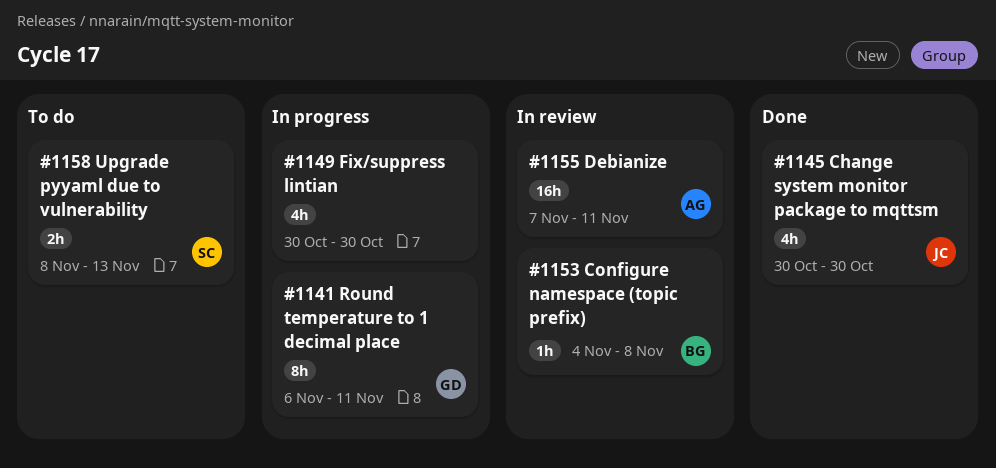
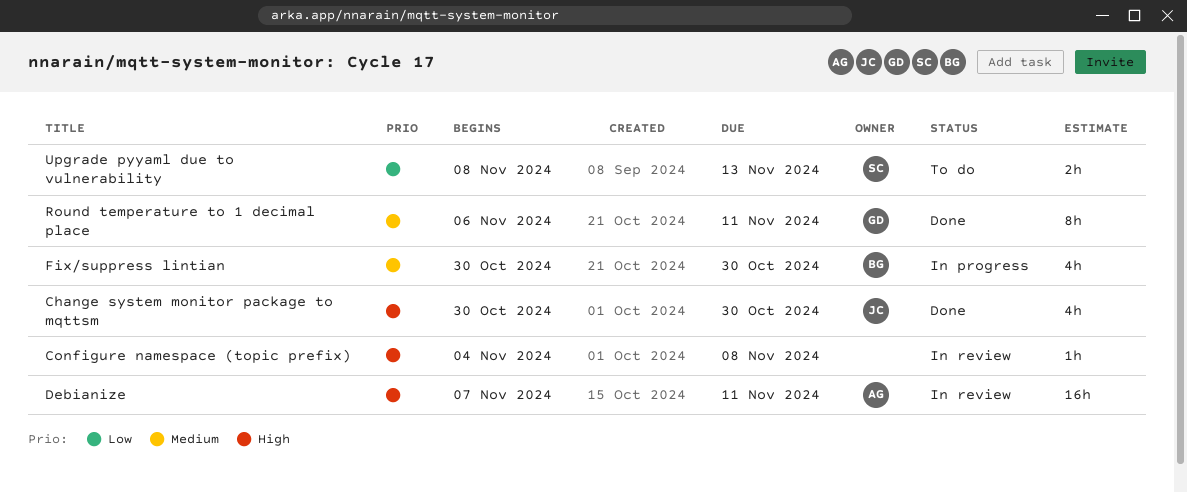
Configure namespace (topic prefix), owner: BG -> none
Fix/suppress lintian, owner: none -> BG
Round temperature to 1 decimal place, status: In progress -> Done

